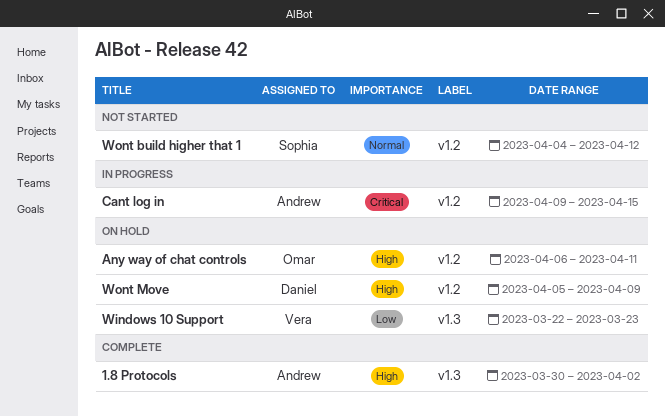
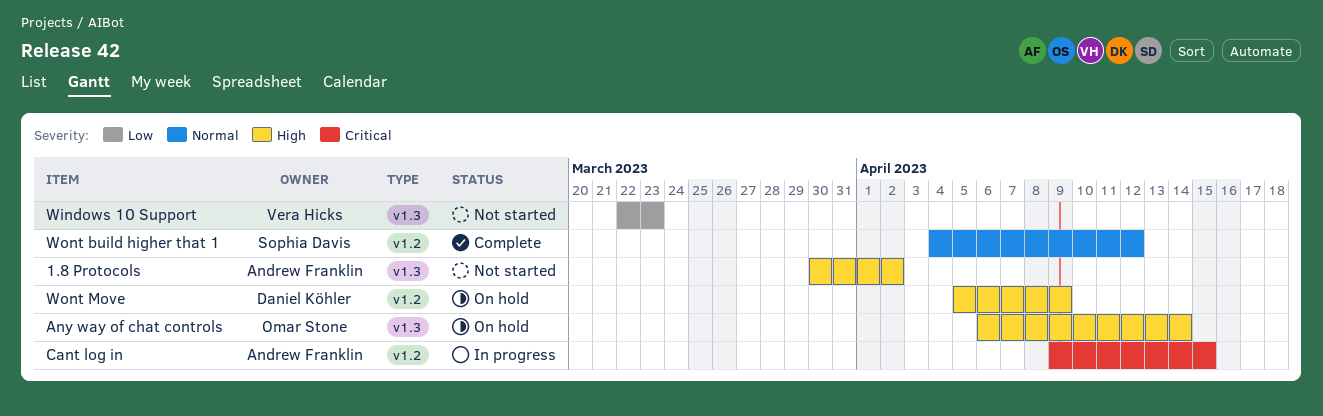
1.8 Protocols, status: Complete -> Not started
Any way of chat controls, label: v1.2 -> v1.3
Any way of chat controls, due: Apr 11 -> Apr 14
Windows 10 Support, status: On hold -> Not started
Wont build higher that 1, status: Not started -> Complete

